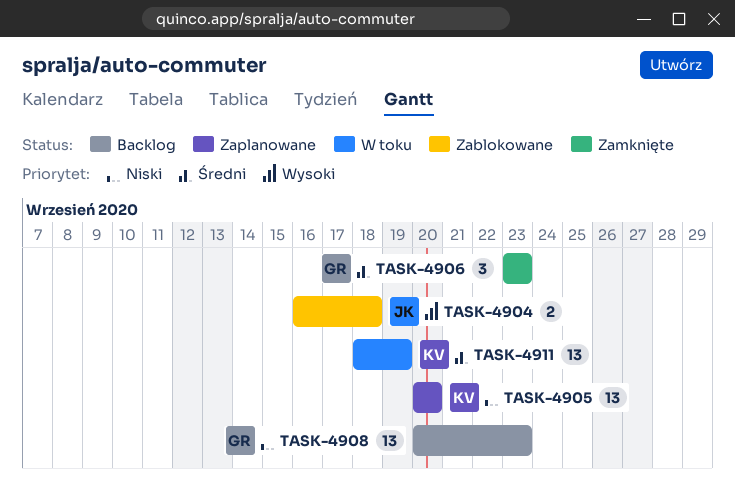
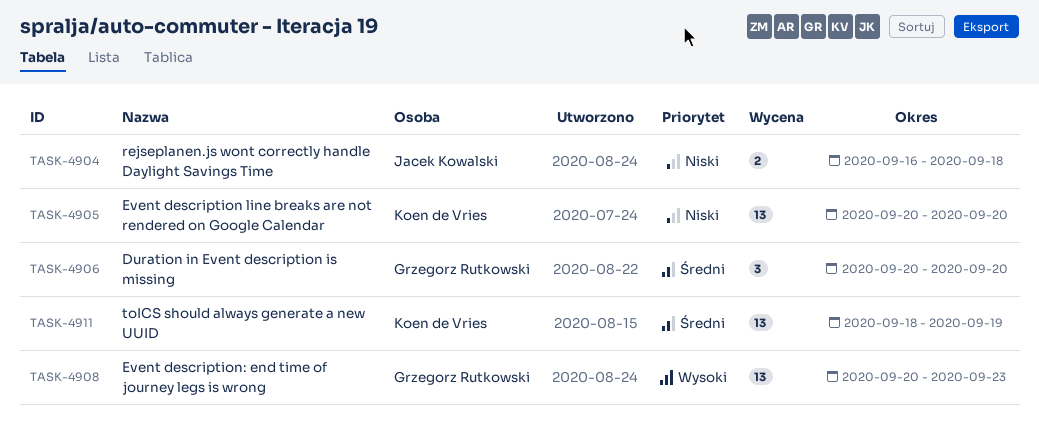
TASK-4904, priority: Wysoki -> Niski
TASK-4906, start: Sep 23 -> Sep 20
TASK-4906, due: Sep 23 -> Sep 20
TASK-4908, priority: Niski -> Wysoki

